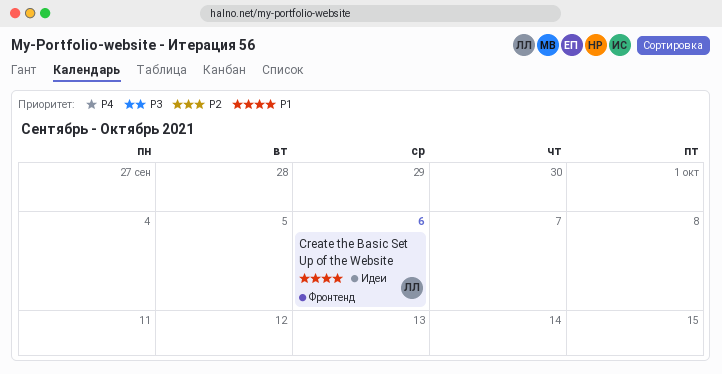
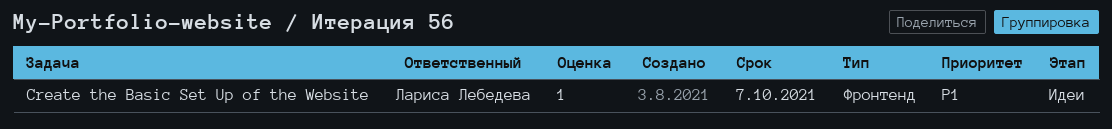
Create the Basic Set Up of the Website, due: Oct 6 -> Oct 7

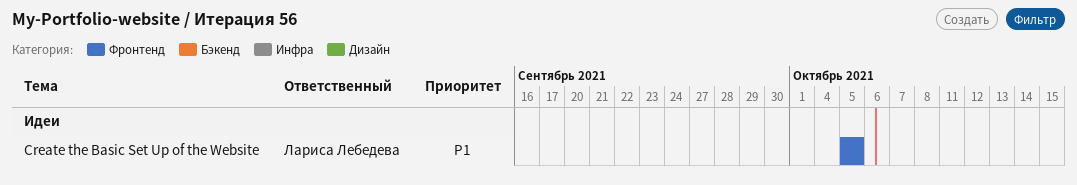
Create the Basic Set Up of the Website, due: Oct 7 -> Oct 5

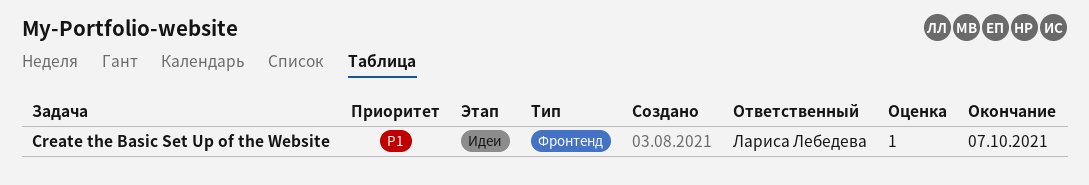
Create the Basic Set Up of the Website, due: Oct 5 -> Oct 7

